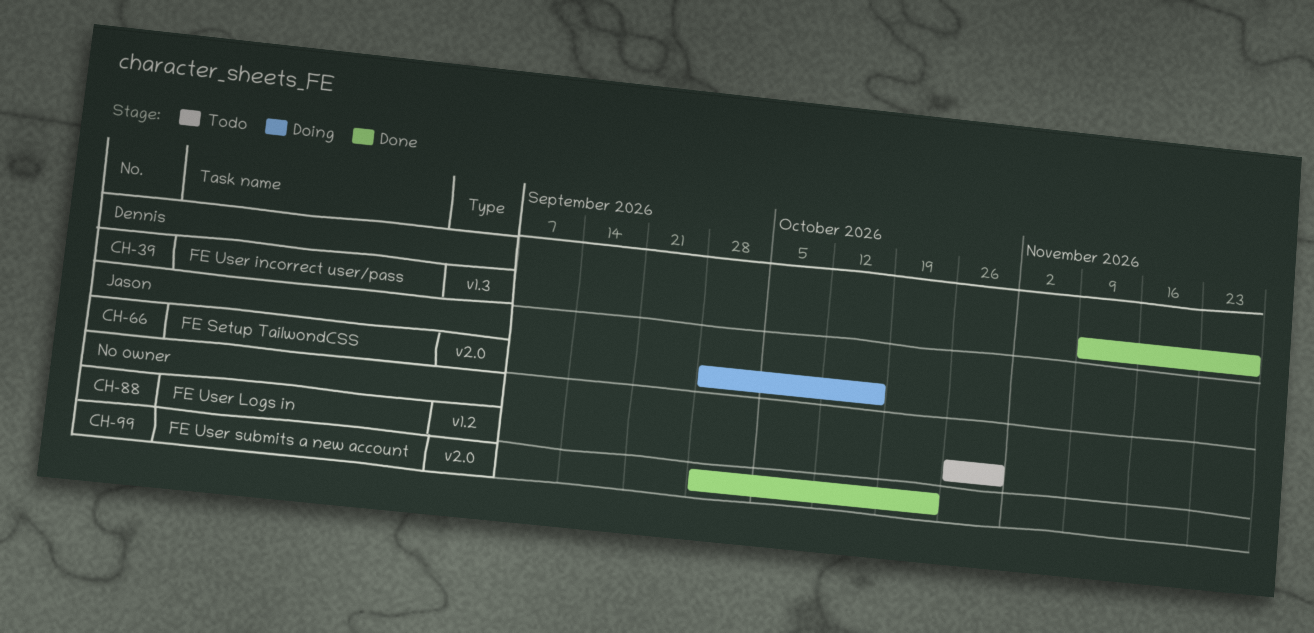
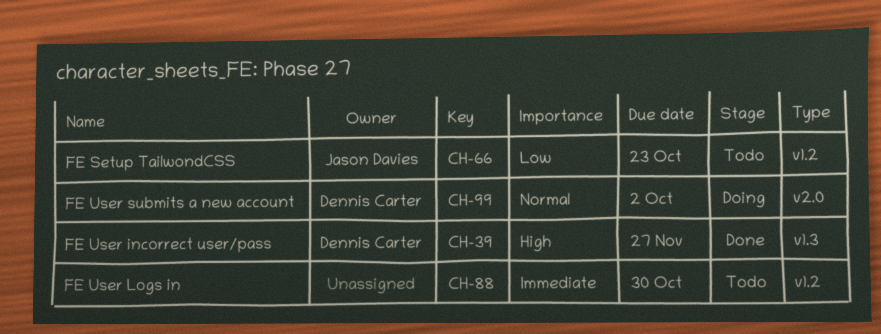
CH-66, status: Doing -> Todo
CH-66, label: v2.0 -> v1.2
CH-66, due: Oct 16 -> Oct 23
CH-99, status: Done -> Doing
CH-99, owner: none -> Dennis Carter
CH-99, due: Oct 23 -> Oct 2

